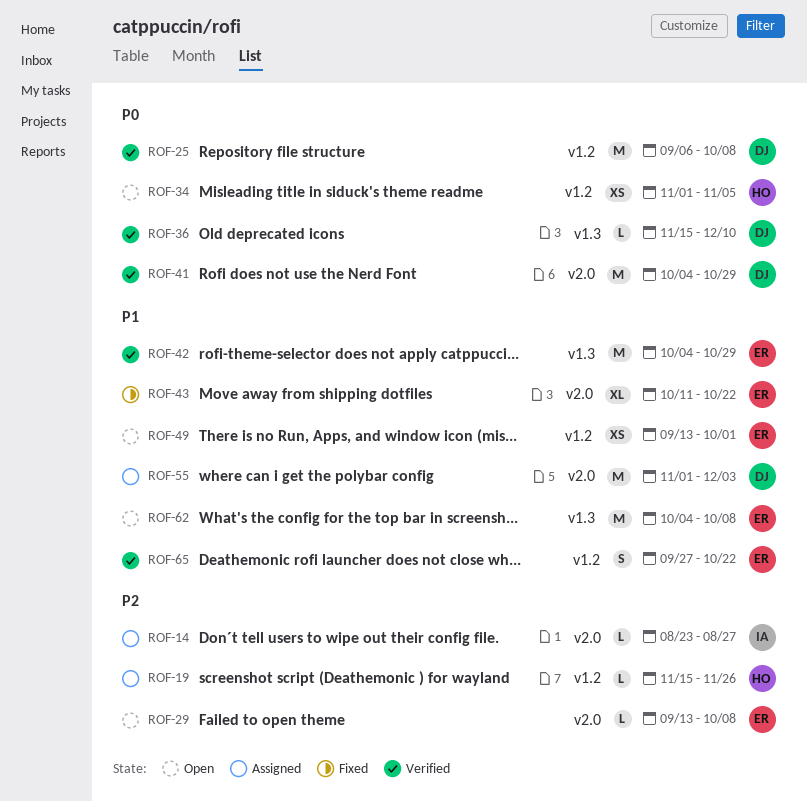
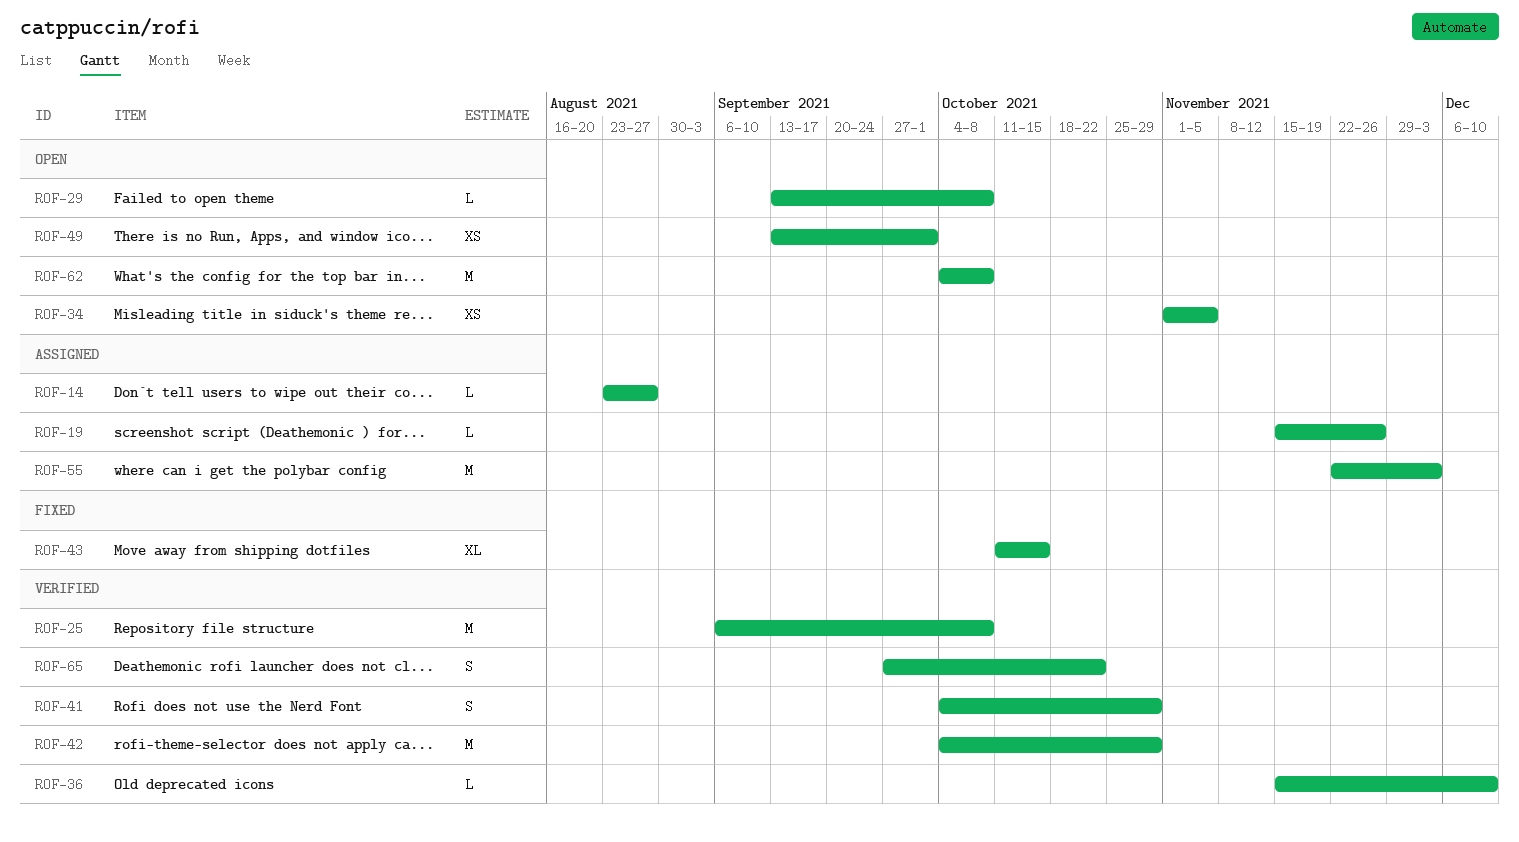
ROF-41, estimate: M -> S
ROF-43, due: Oct 22 -> Oct 15
ROF-55, start: Nov 1 -> Nov 22

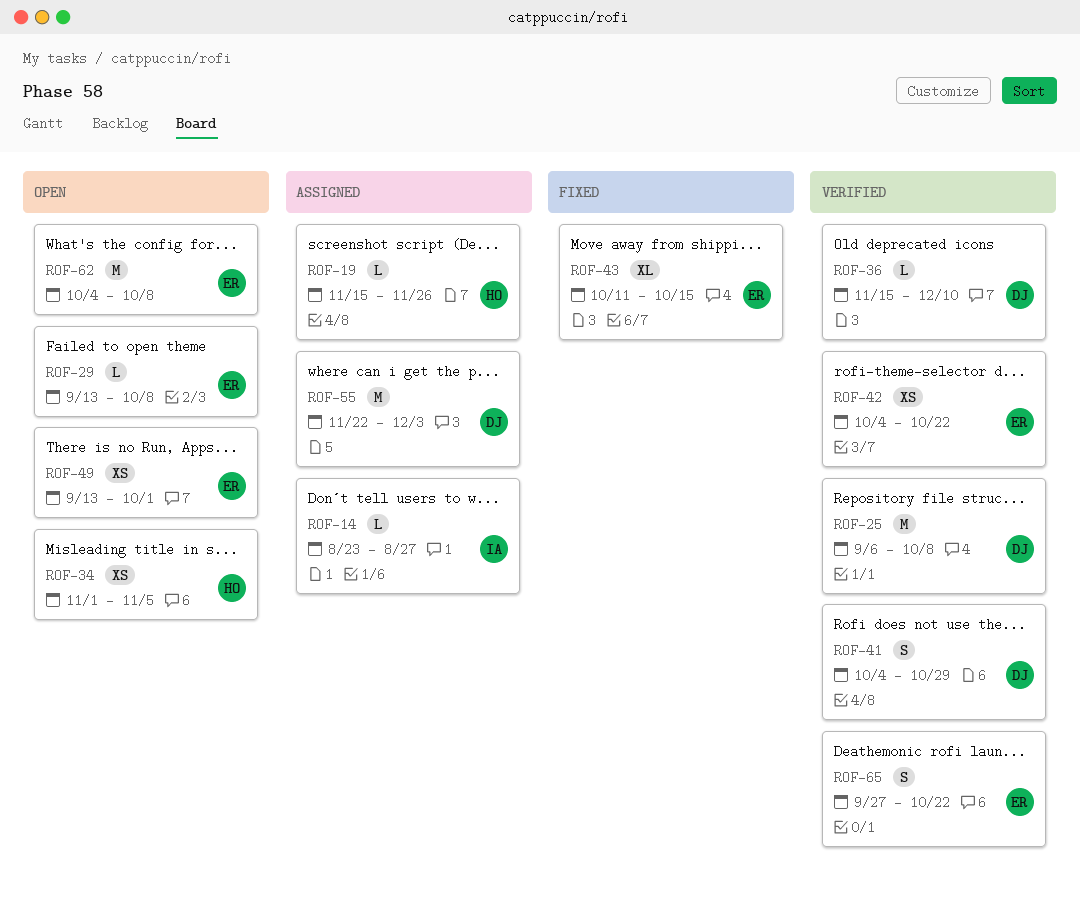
ROF-42, estimate: M -> XS
ROF-42, due: Oct 29 -> Oct 22

